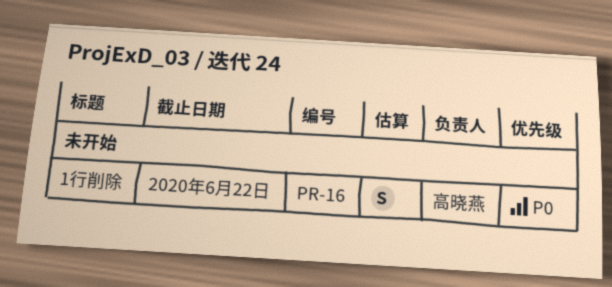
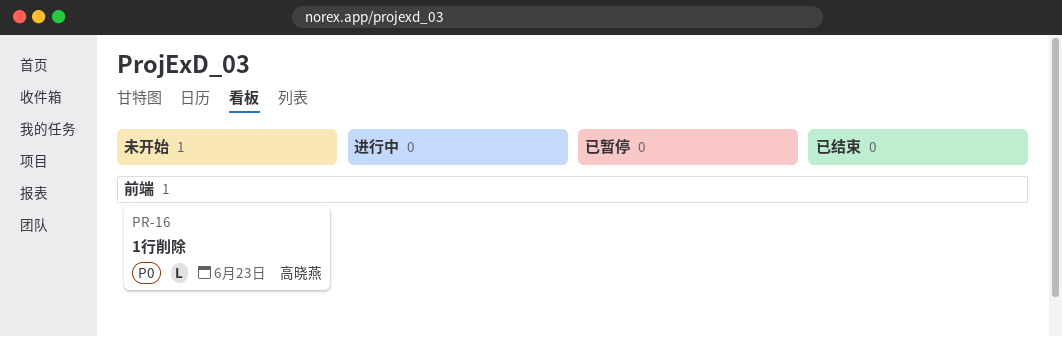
PR-16, estimate: S -> L
PR-16, due: Jun 22 -> Jun 23

